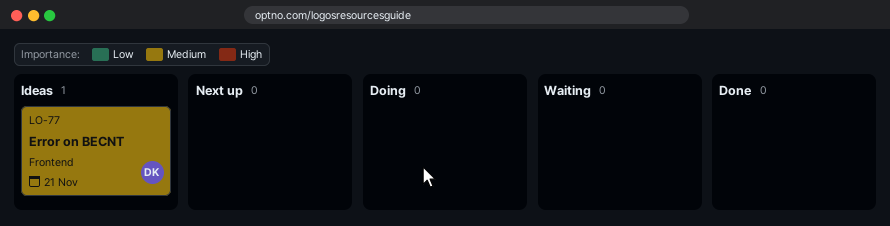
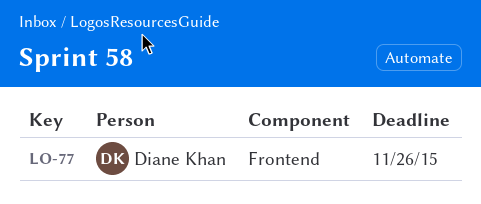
LO-77, due: Nov 21 -> Nov 26

